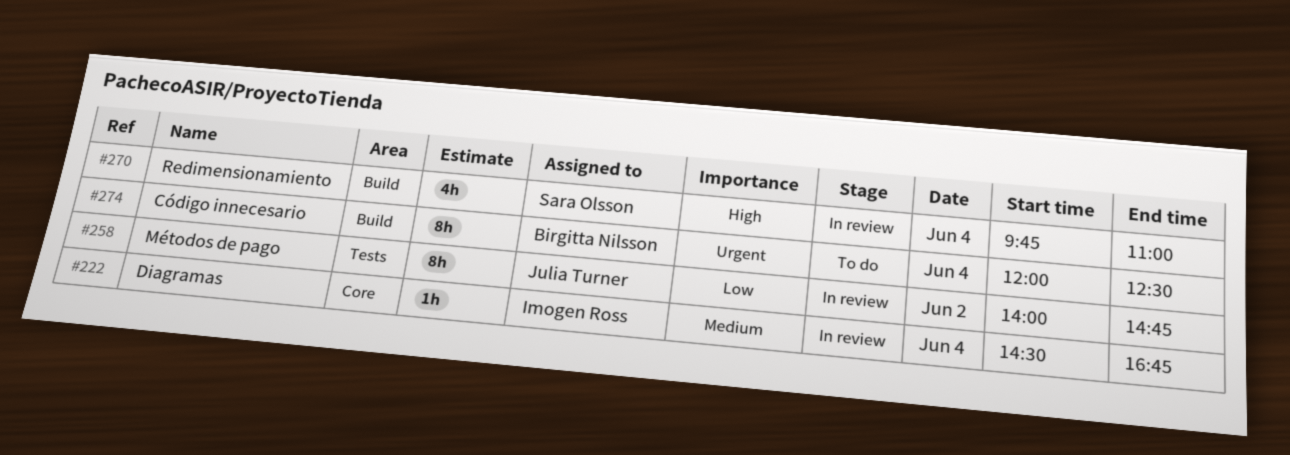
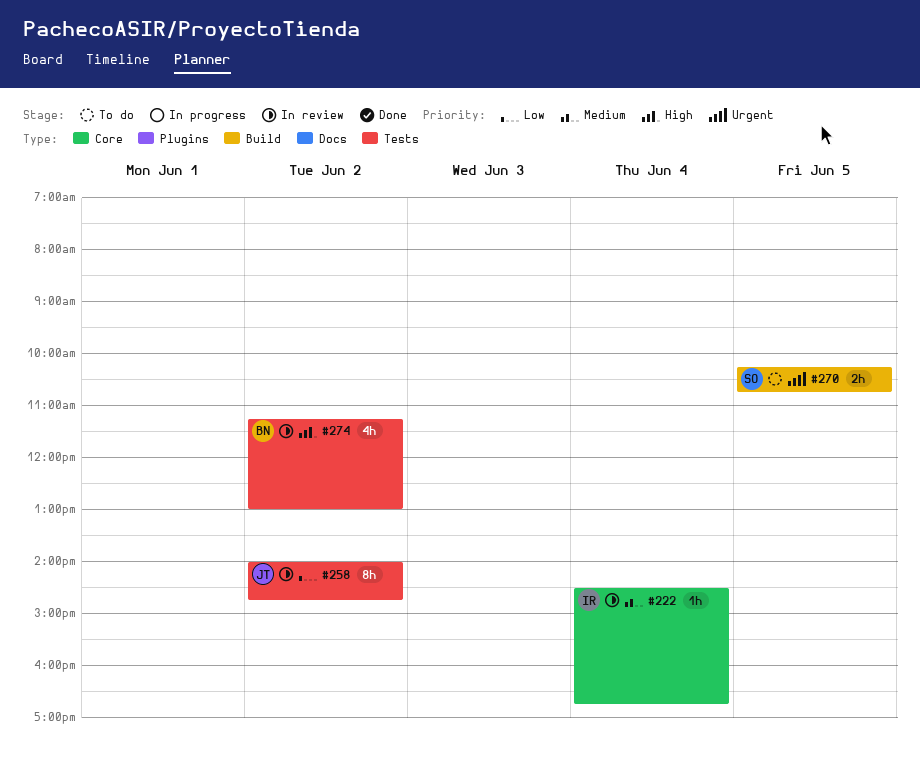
#270, status: In review -> To do
#270, priority: High -> Urgent
#270, estimate: 4h -> 2h
#270, day: Jun 4 -> Jun 5
#270, begins: 09:45 -> 10:15
#270, ends: 11:00 -> 10:45
#274, status: To do -> In review
#274, priority: Urgent -> High
#274, label: Build -> Tests
#274, estimate: 8h -> 4h
#274, day: Jun 4 -> Jun 2
#274, begins: 12:00 -> 11:15
#274, ends: 12:30 -> 13:00

